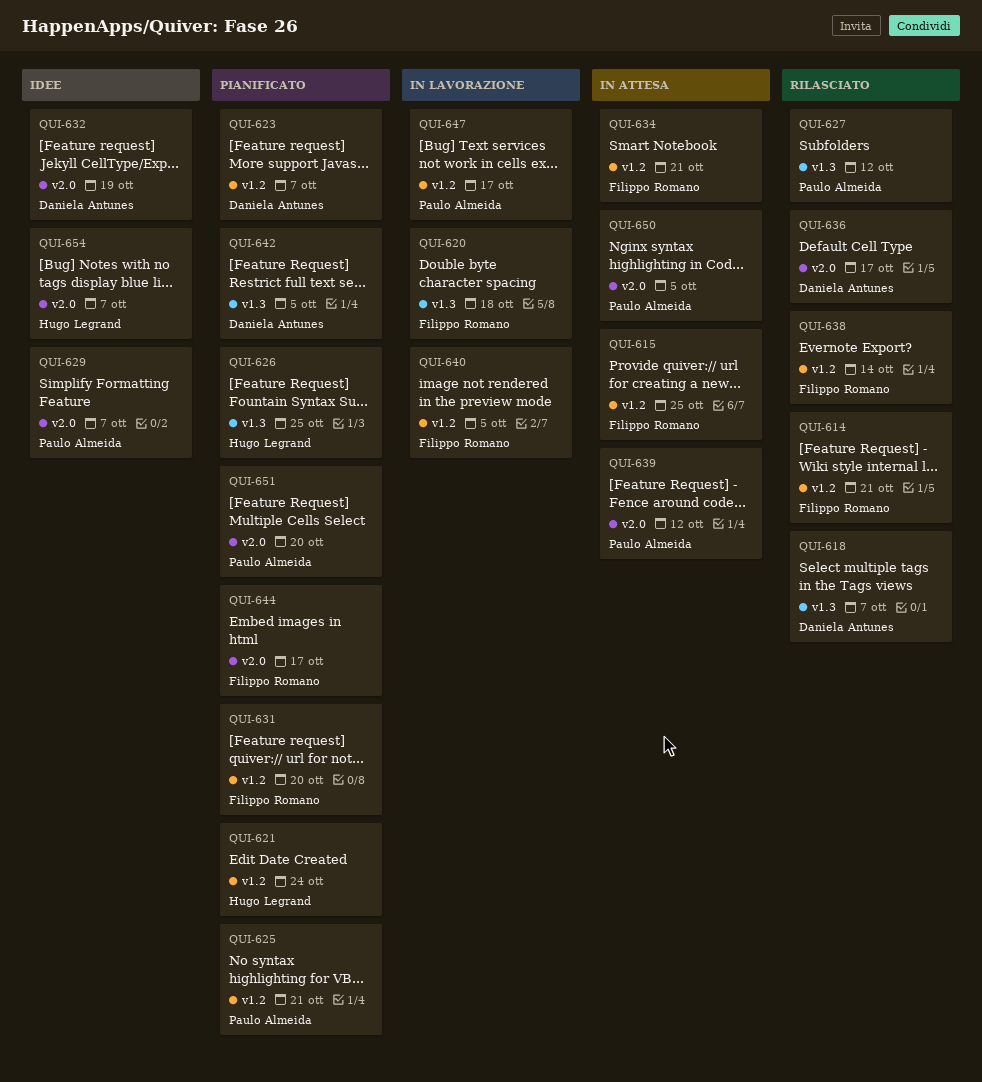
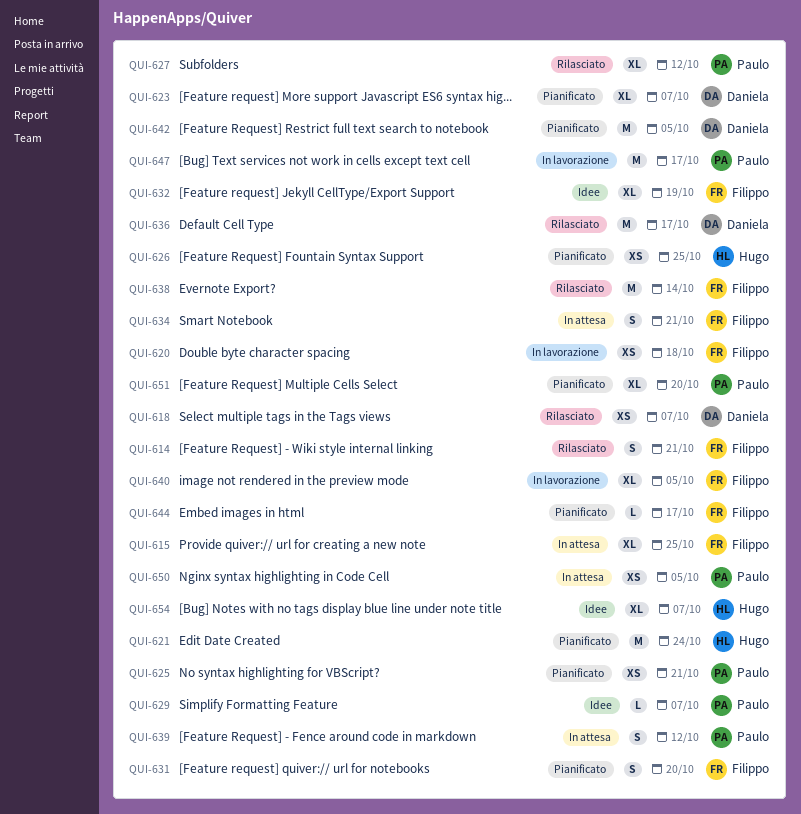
QUI-632, owner: Daniela Antunes -> Filippo Romano

